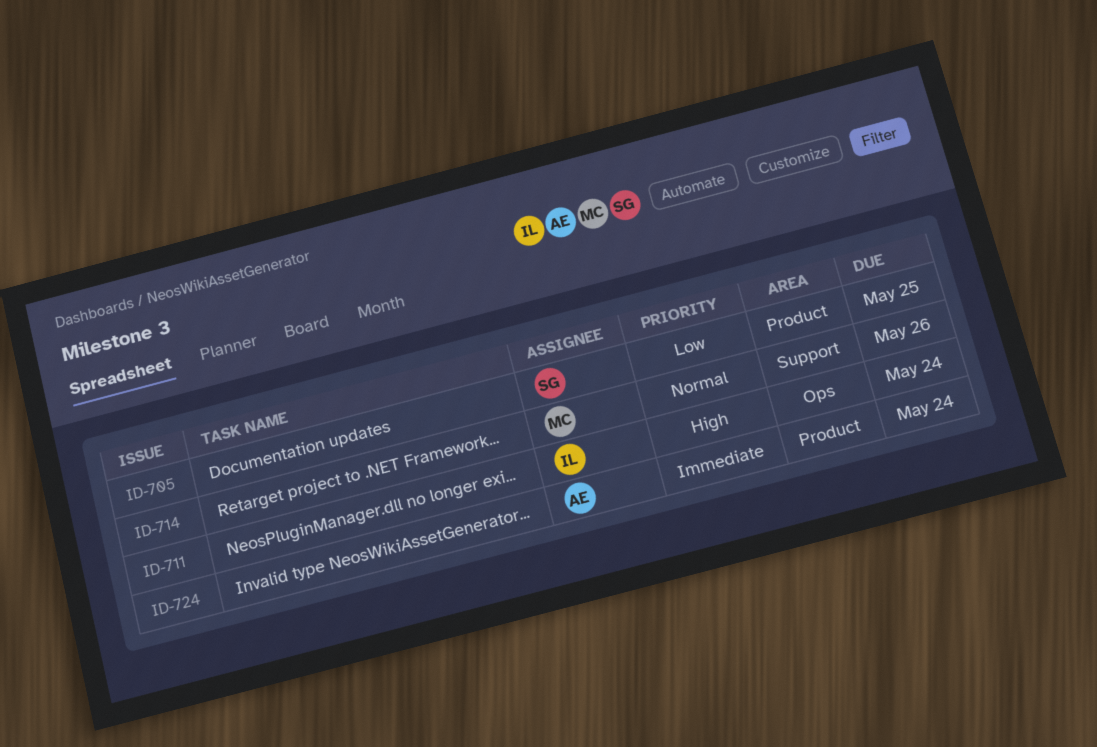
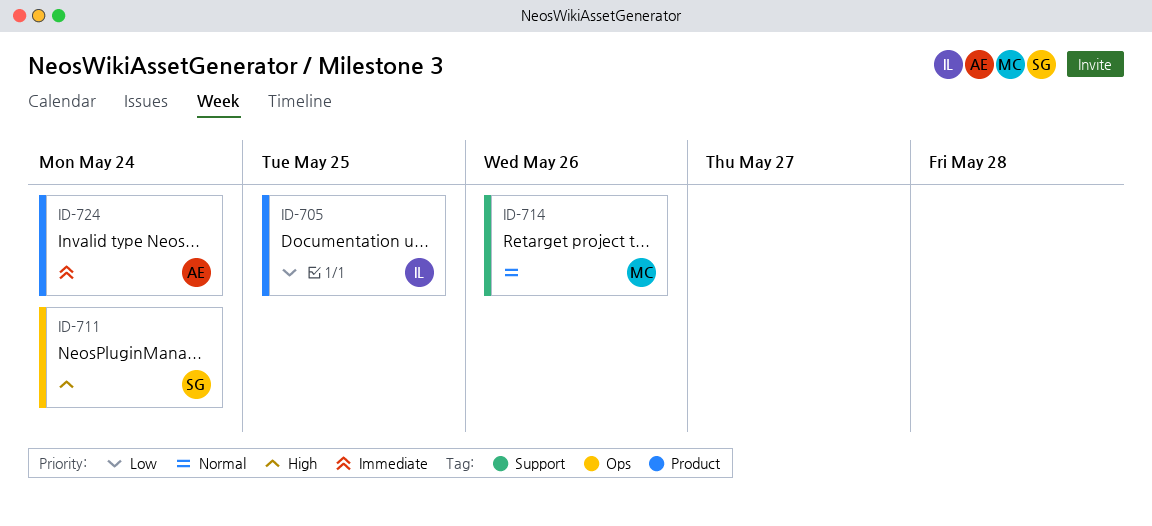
ID-705, owner: SG -> IL
ID-711, owner: IL -> SG

